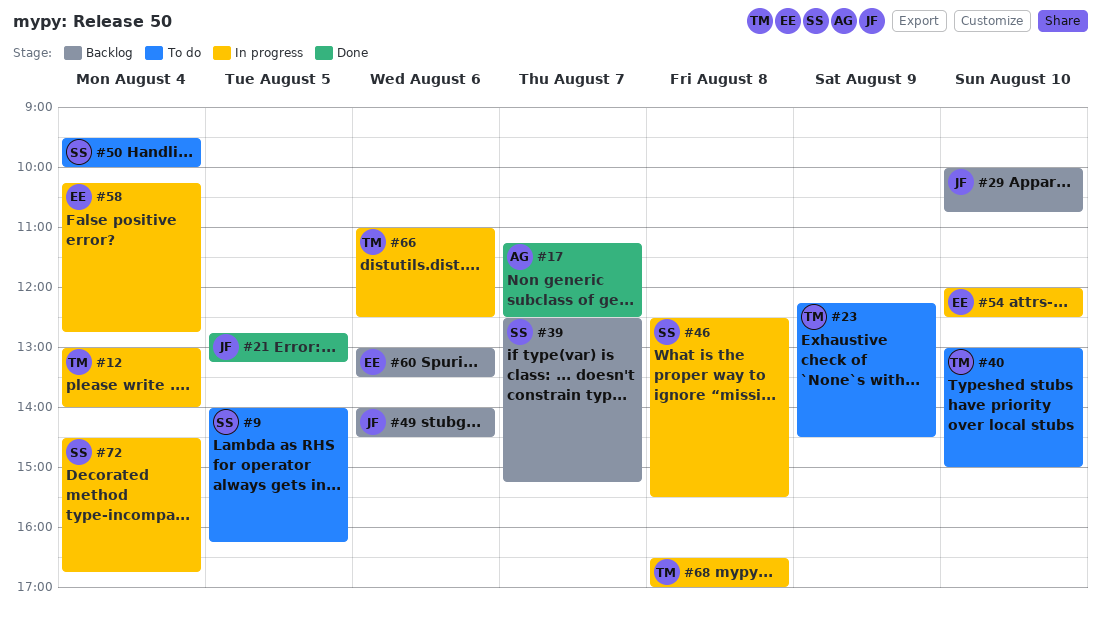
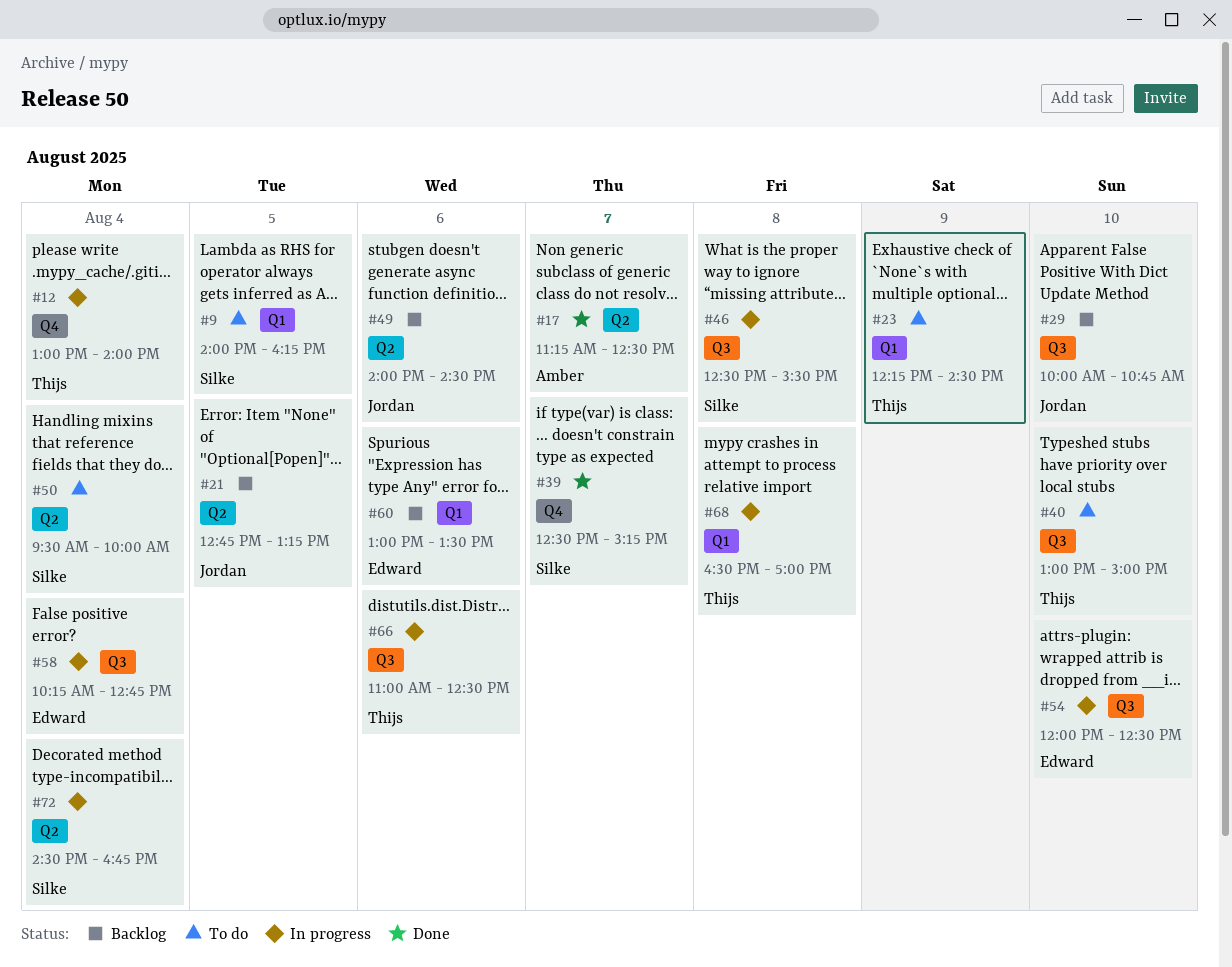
#21, status: Done -> Backlog
#39, status: Backlog -> Done

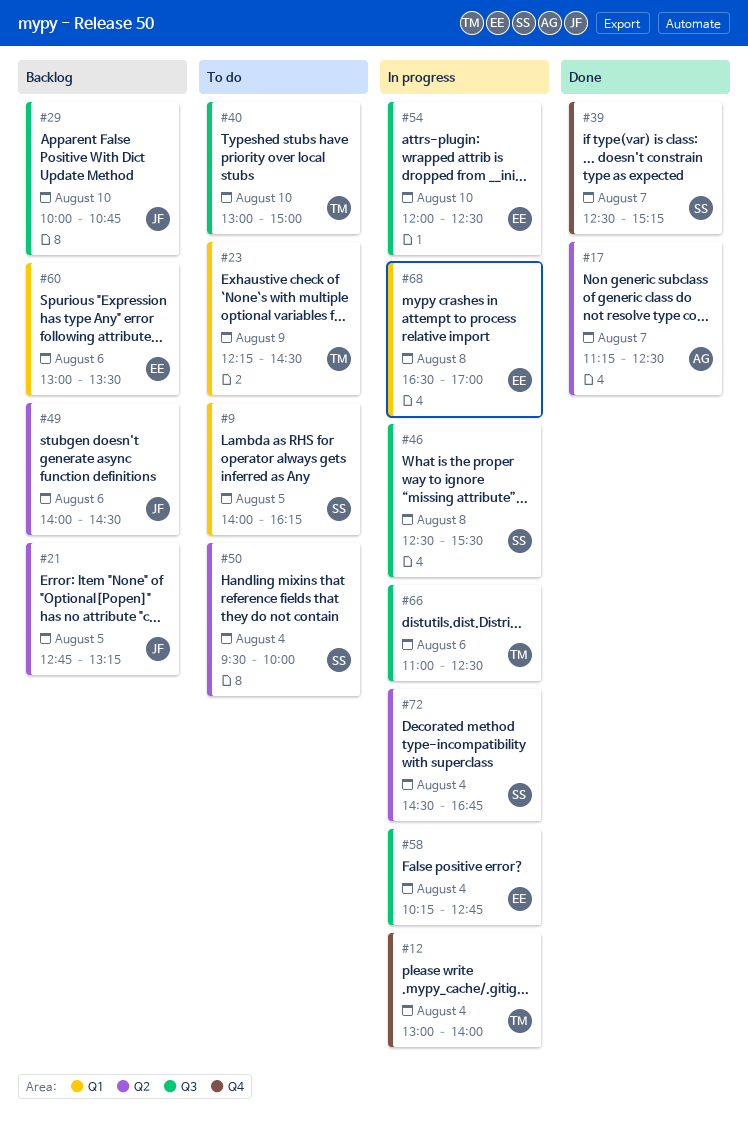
#68, owner: Thijs -> Edward

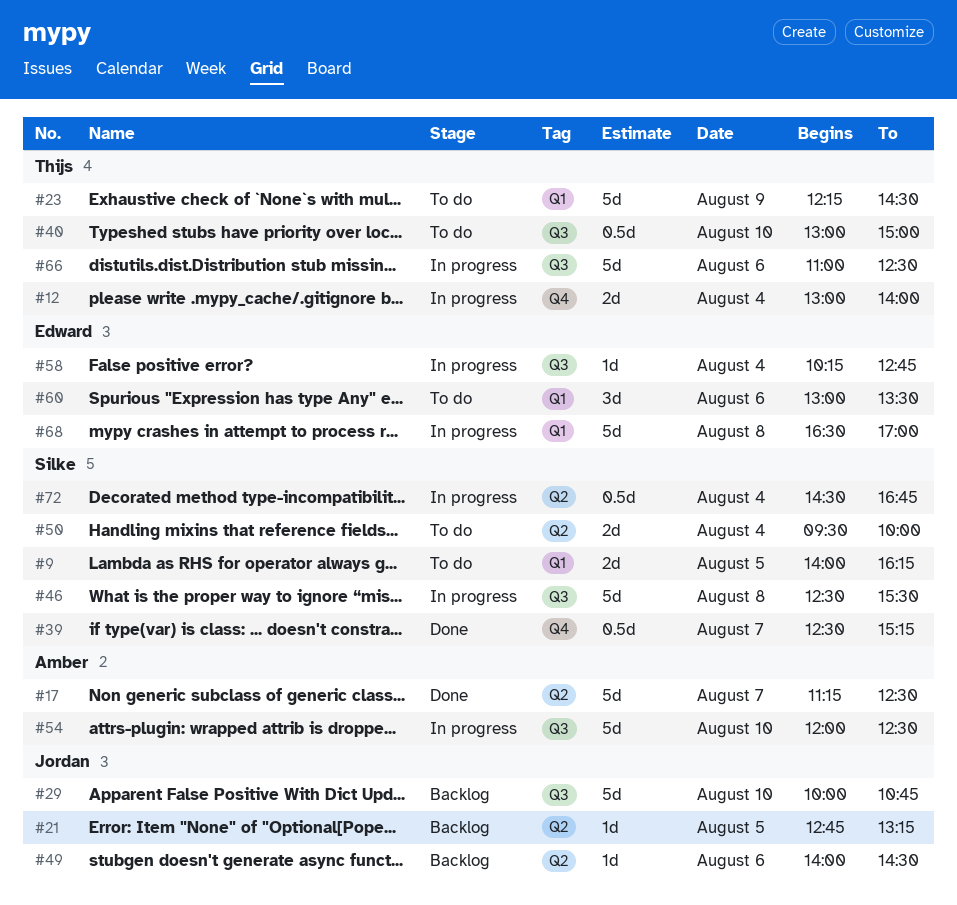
#54, owner: Edward -> Amber
#60, status: Backlog -> To do

